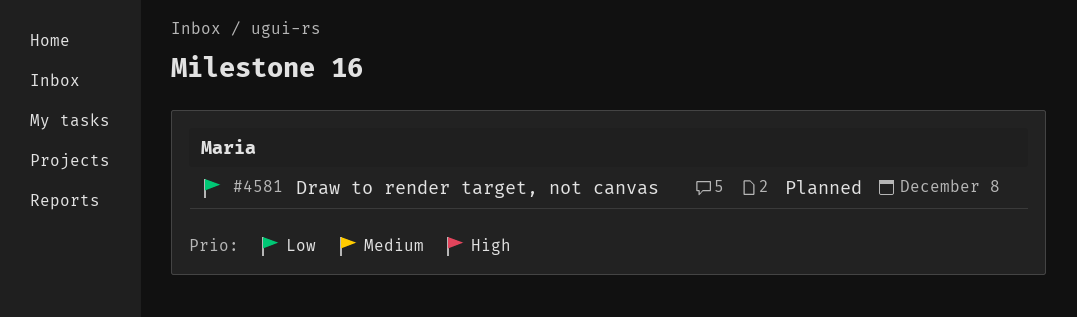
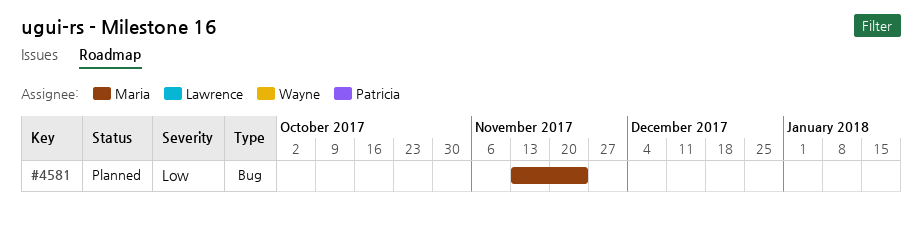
#4581, due: Dec 8 -> Nov 24

